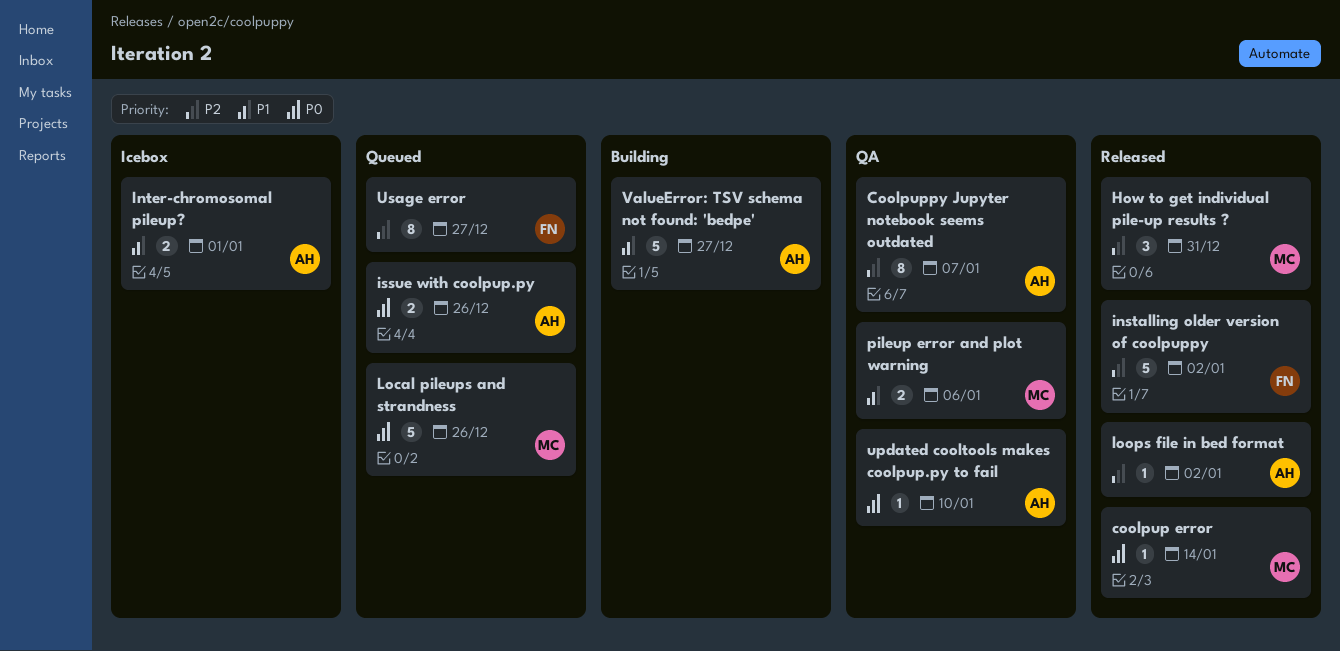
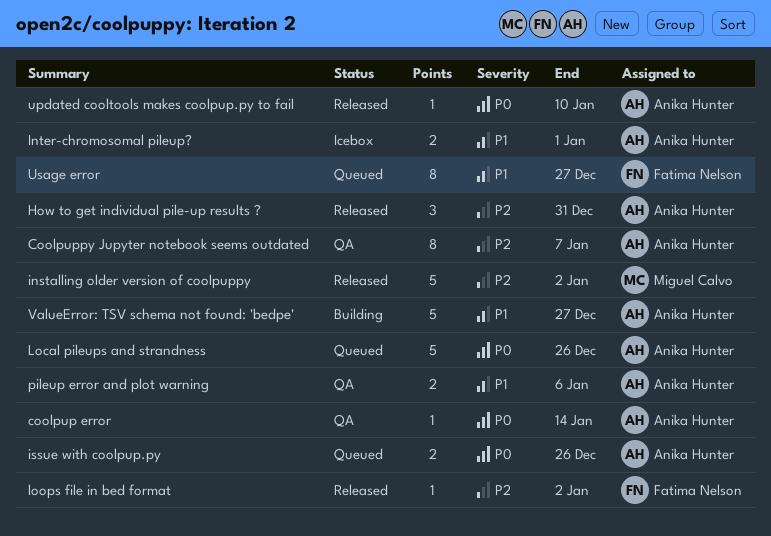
coolpup error, status: Released -> QA
coolpup error, owner: Miguel Calvo -> Anika Hunter
How to get individual pile-up results ?, owner: Miguel Calvo -> Anika Hunter
installing older version of coolpuppy, owner: Fatima Nelson -> Miguel Calvo
Local pileups and strandness, owner: Miguel Calvo -> Anika Hunter
loops file in bed format, owner: Anika Hunter -> Fatima Nelson
pileup error and plot warning, owner: Miguel Calvo -> Anika Hunter
updated cooltools makes coolpup.py to fail, status: QA -> Released
Usage error, priority: P2 -> P1

